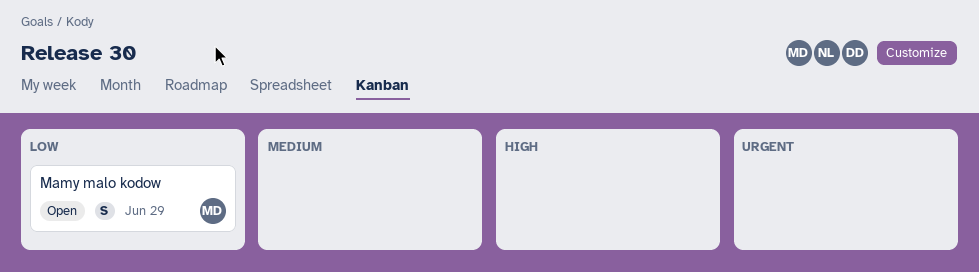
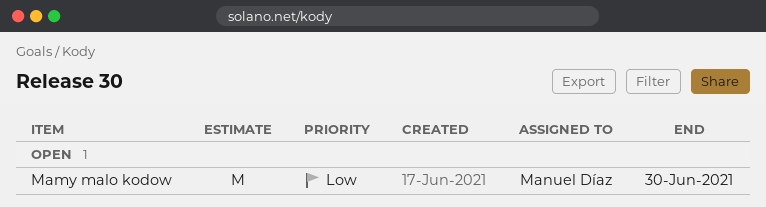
Mamy malo kodow, estimate: S -> M
Mamy malo kodow, due: Jun 29 -> Jun 30

